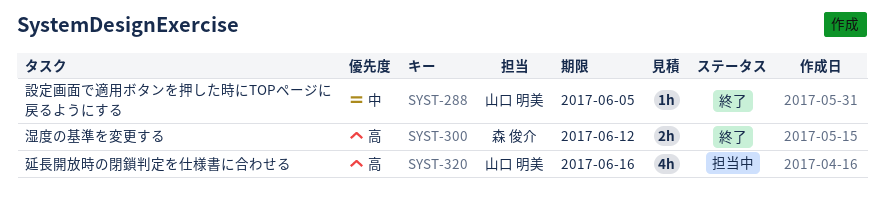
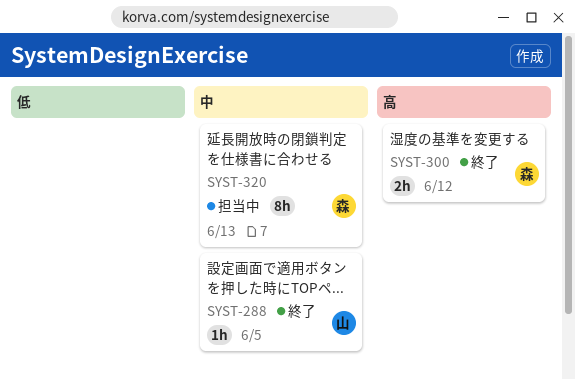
SYST-320, owner: 山口 明美 -> 森 俊介
SYST-320, priority: 高 -> 中
SYST-320, estimate: 4h -> 8h
SYST-320, due: Jun 16 -> Jun 13

